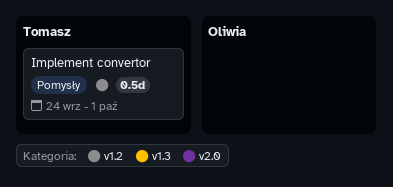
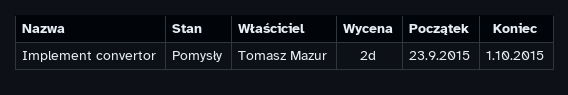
Implement convertor, estimate: 0.5d -> 2d
Implement convertor, start: Sep 24 -> Sep 23

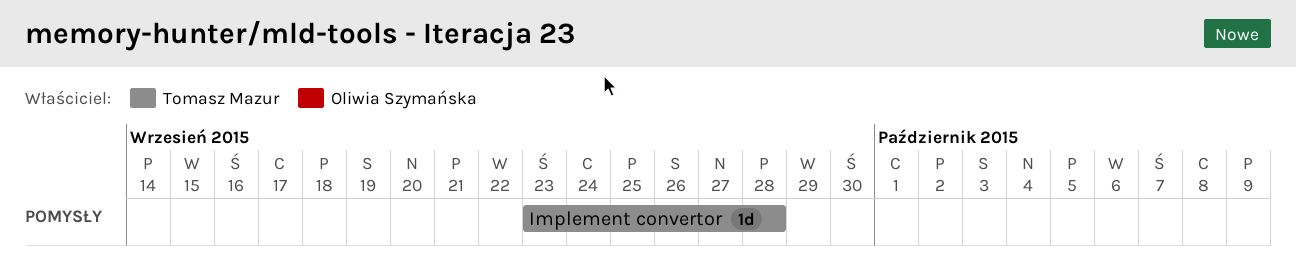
Implement convertor, estimate: 2d -> 1d
Implement convertor, due: Oct 1 -> Sep 28

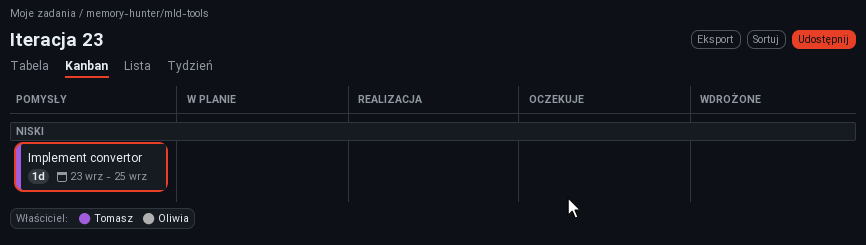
Implement convertor, due: Sep 28 -> Sep 25

